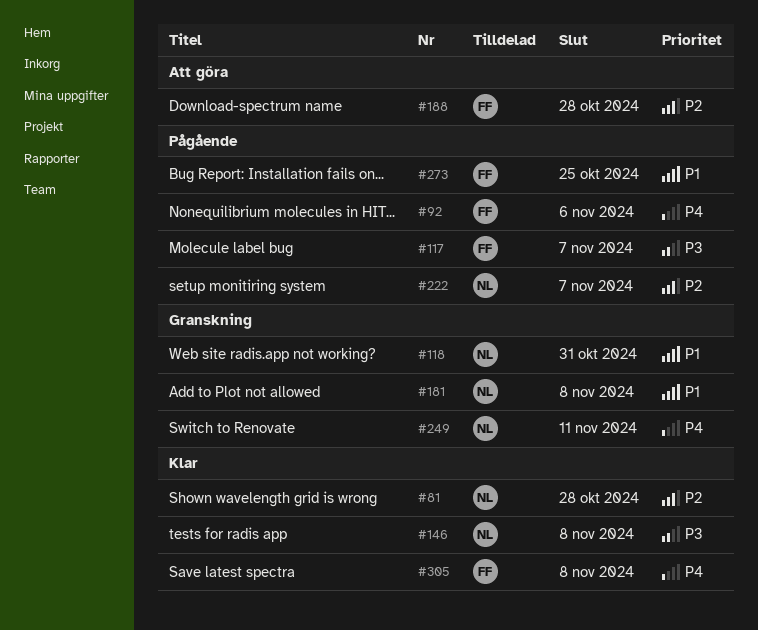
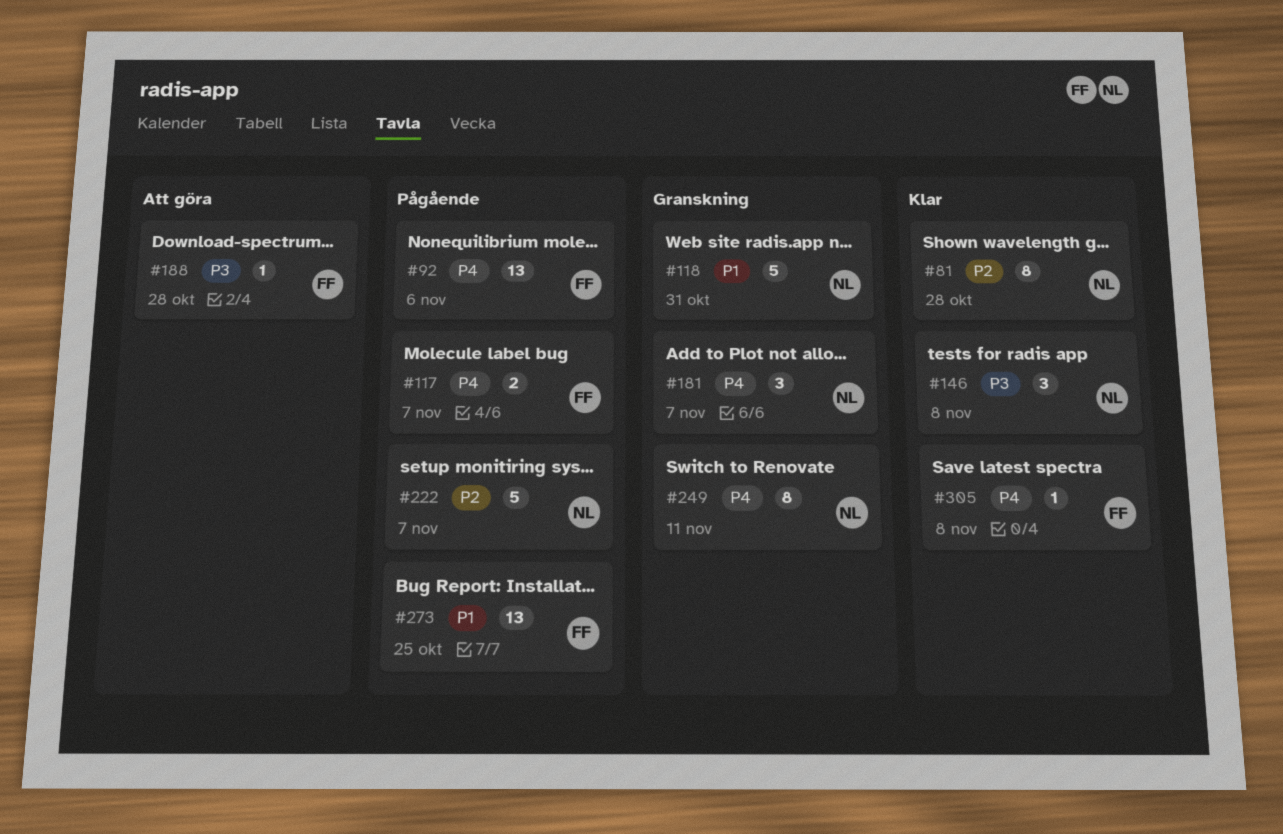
#117, priority: P3 -> P4
#181, priority: P1 -> P4
#181, due: Nov 8 -> Nov 7
#188, priority: P2 -> P3

